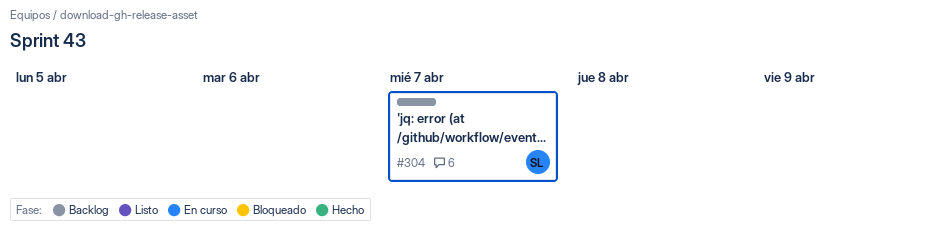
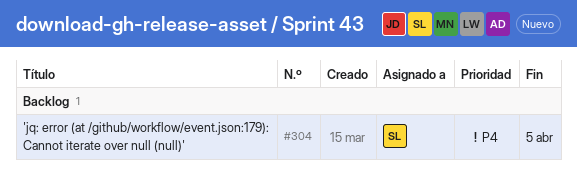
#304, due: Apr 7 -> Apr 5

